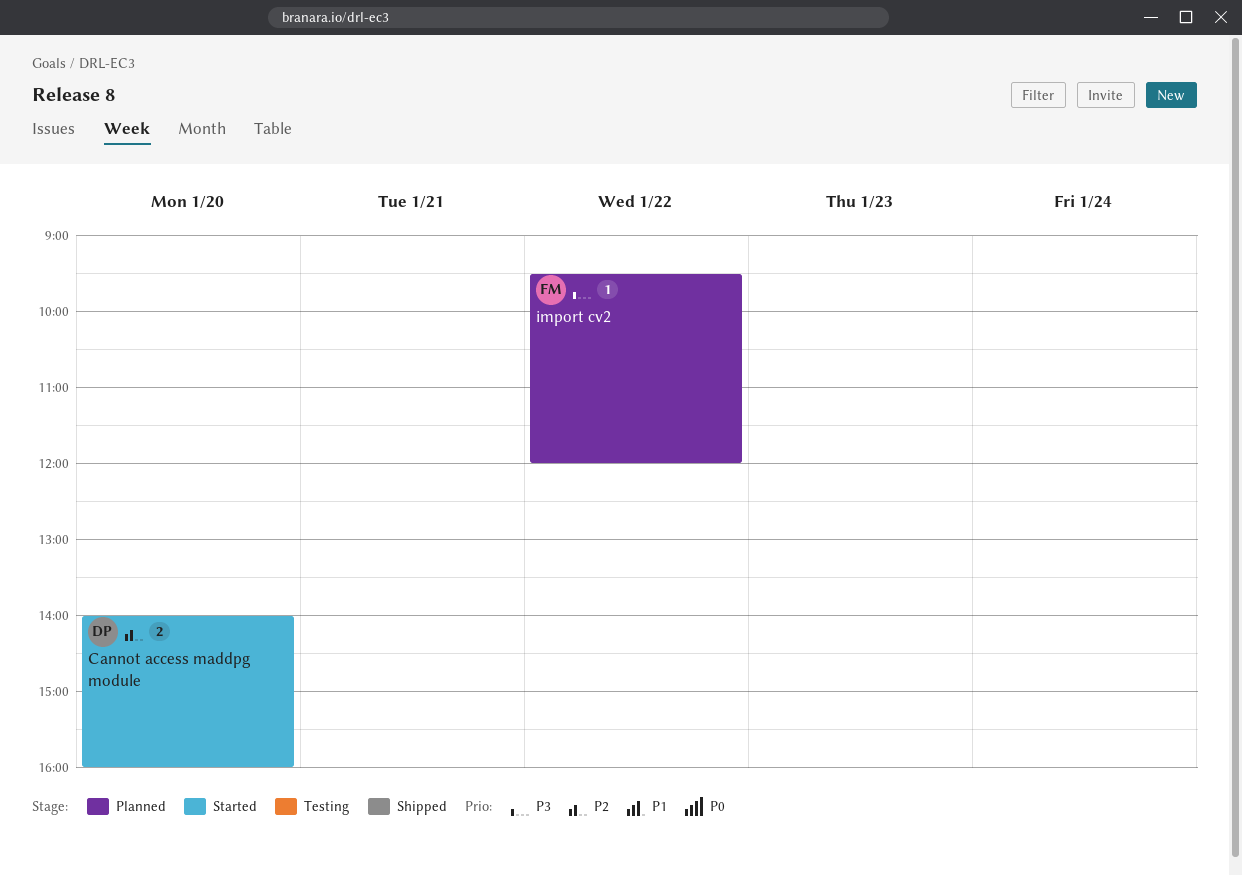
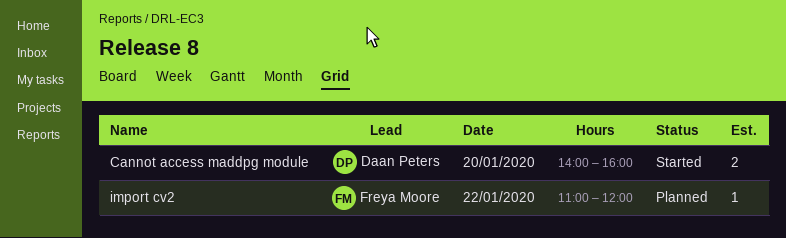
import cv2, begins: 09:30 -> 11:00

